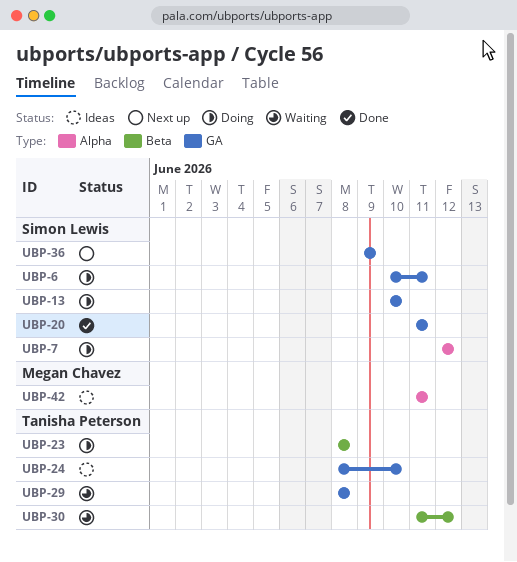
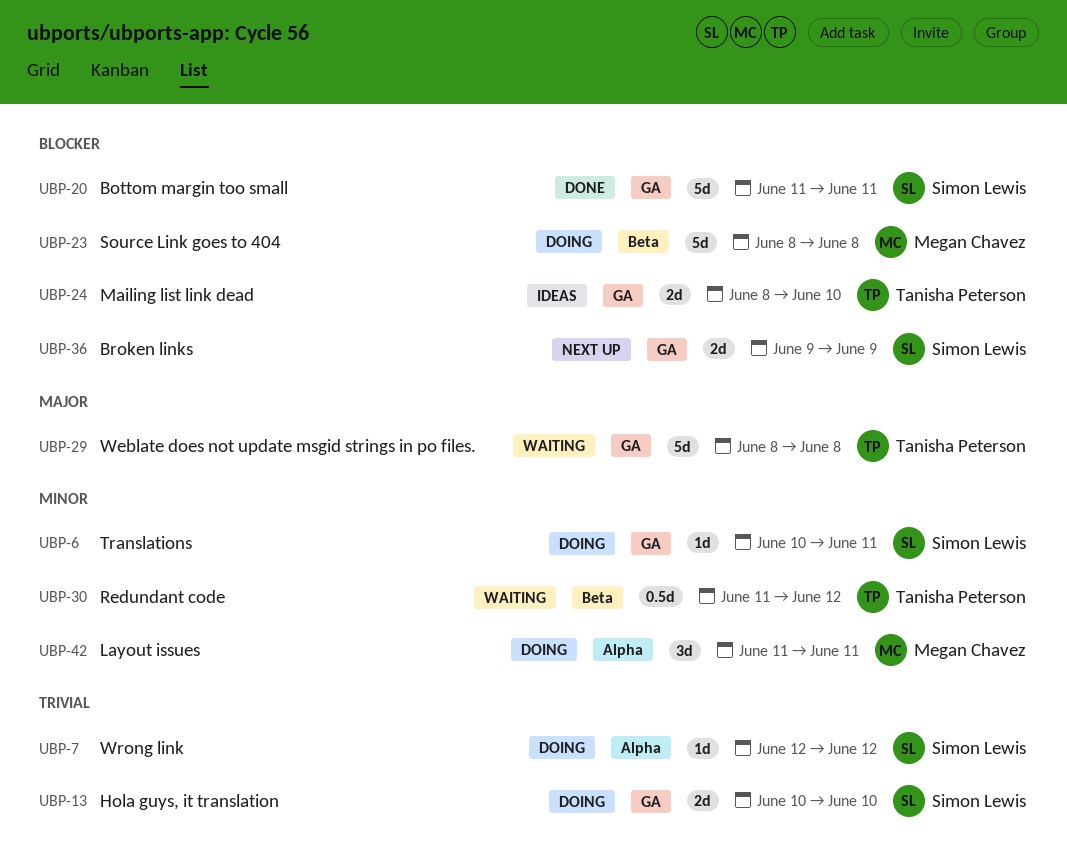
UBP-23, owner: Tanisha Peterson -> Megan Chavez
UBP-42, status: Ideas -> Doing

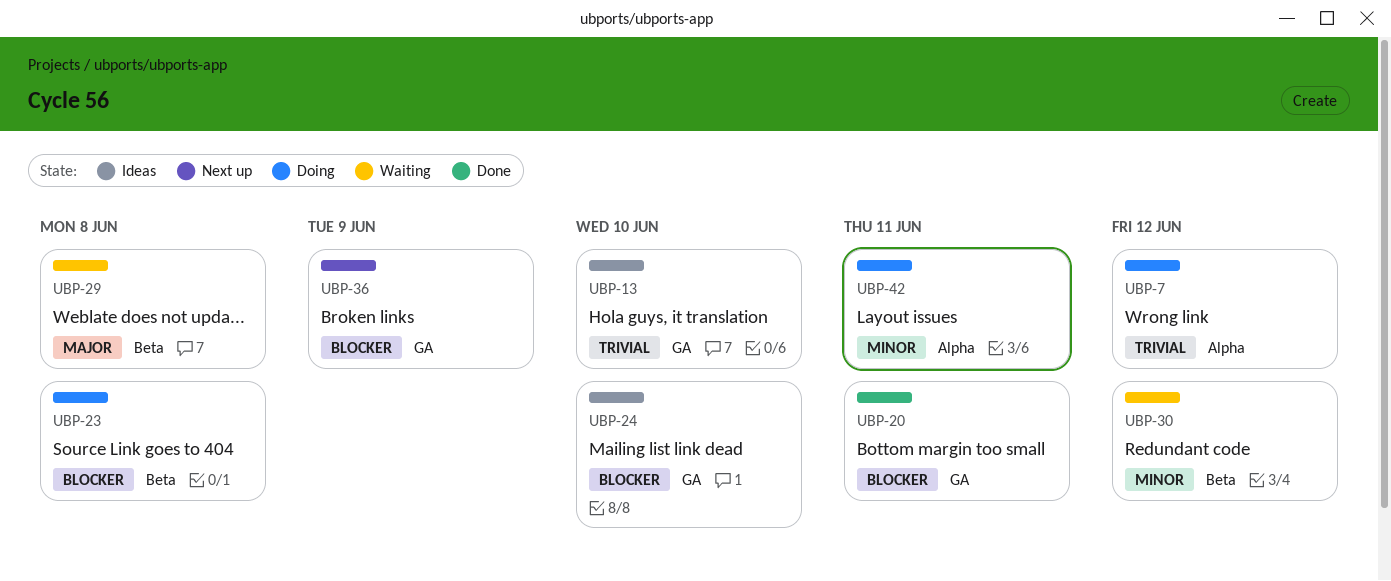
UBP-6: present -> none
UBP-13, status: Doing -> Ideas
UBP-29, label: GA -> Beta

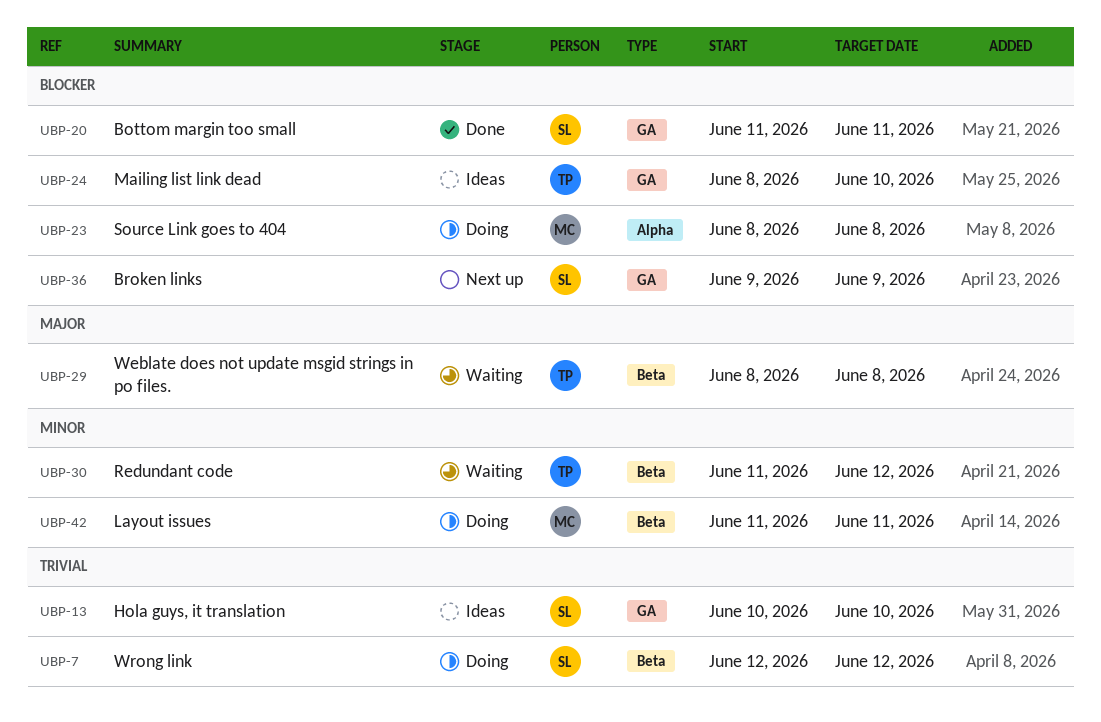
UBP-7, label: Alpha -> Beta
UBP-23, label: Beta -> Alpha
UBP-42, label: Alpha -> Beta

